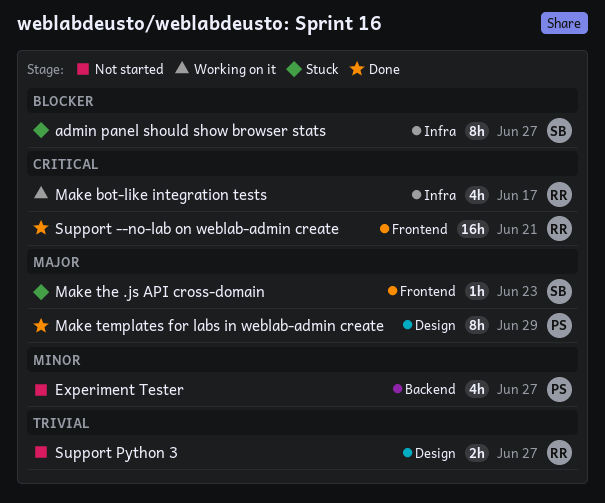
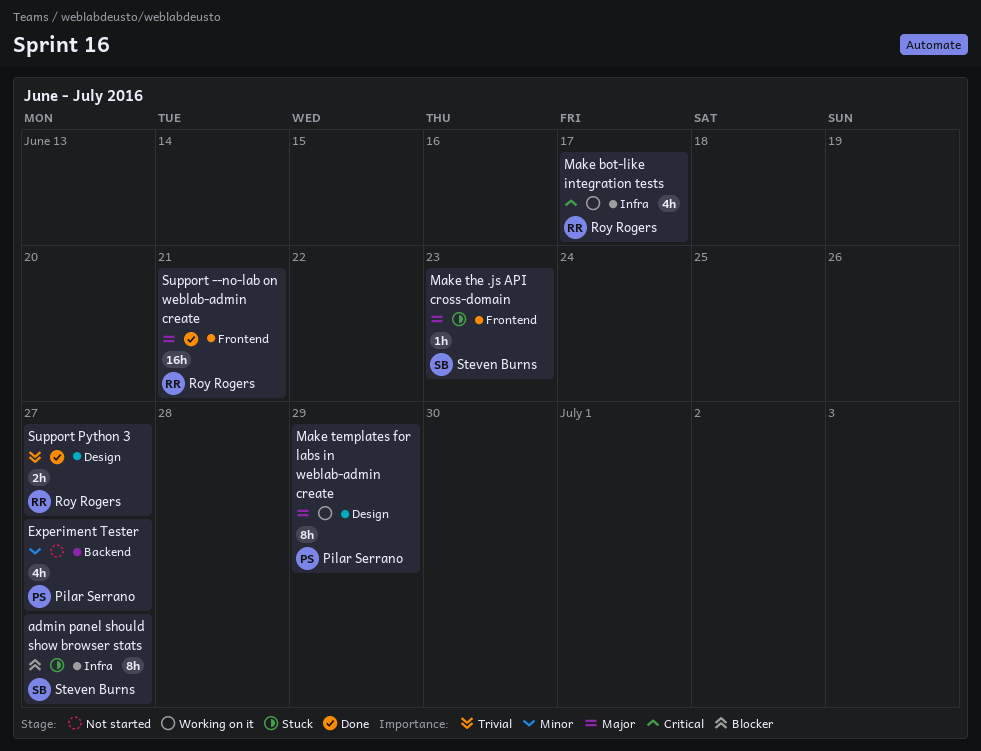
Make templates for labs in weblab-admin create, status: Done -> Working on it
Support --no-lab on weblab-admin create, priority: Critical -> Major
Support Python 3, status: Not started -> Done

